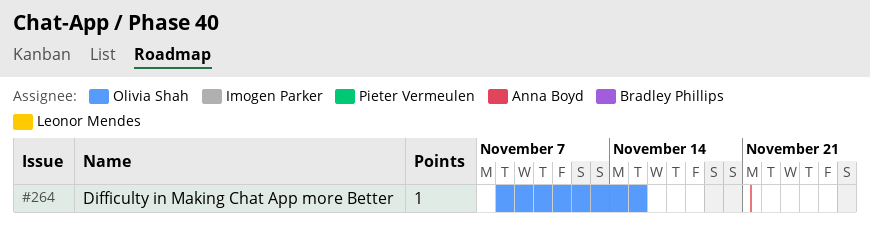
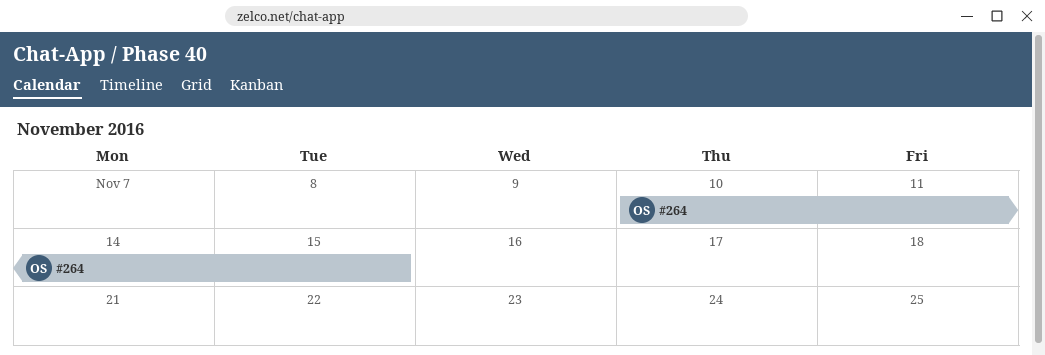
#264, start: Nov 8 -> Nov 10

